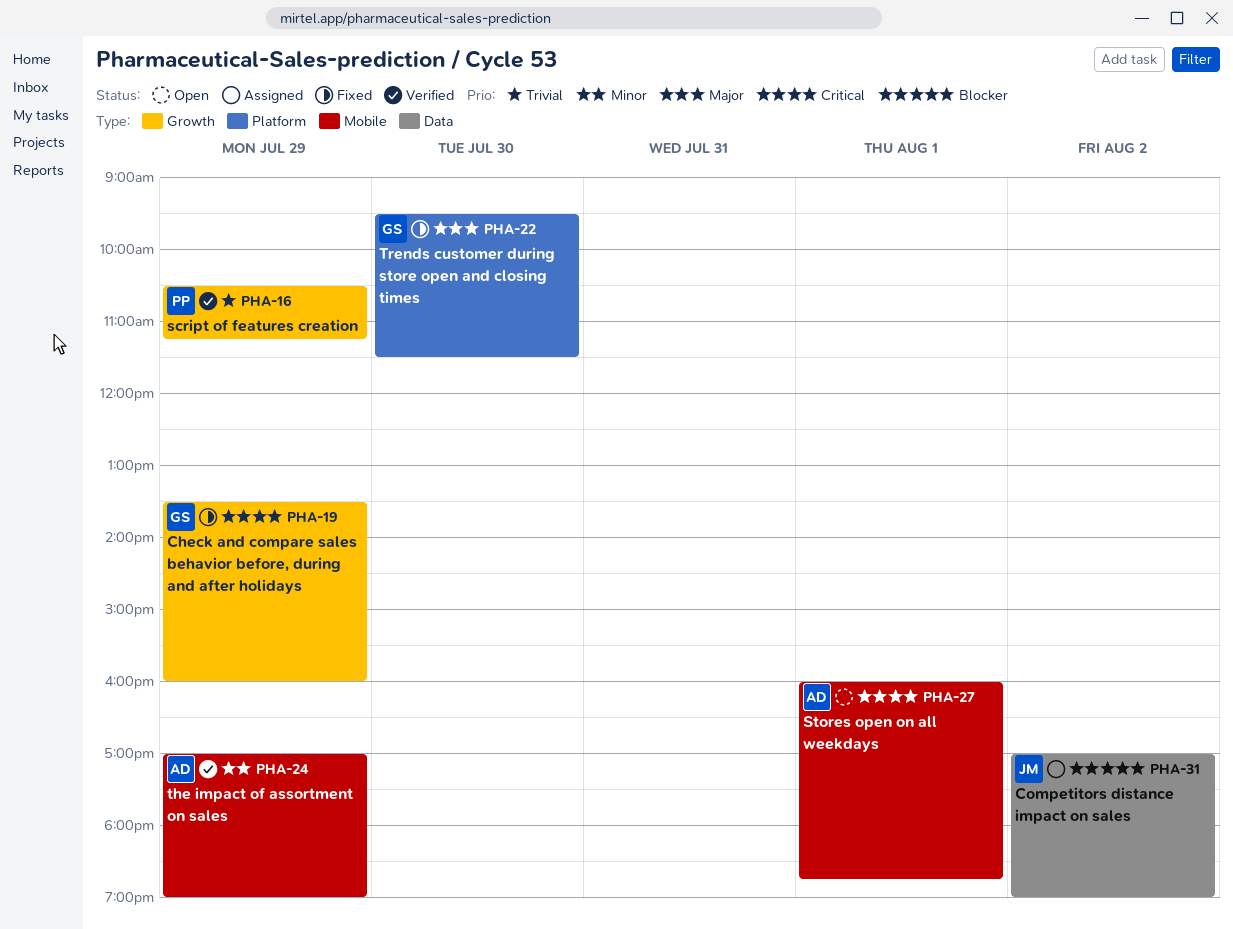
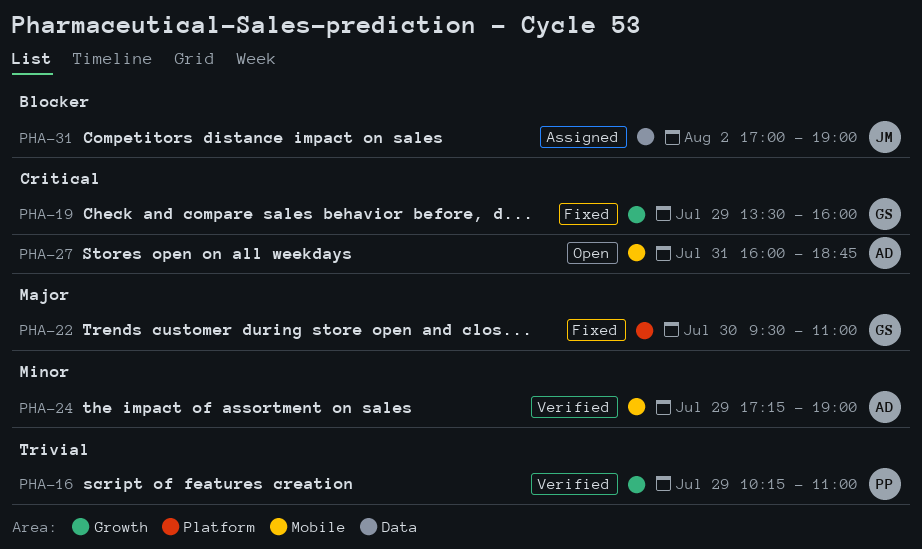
PHA-16, begins: 10:30 -> 10:15
PHA-16, ends: 11:15 -> 11:00
PHA-22, ends: 11:30 -> 11:00
PHA-24, begins: 17:00 -> 17:15
PHA-27, day: Aug 1 -> Jul 31

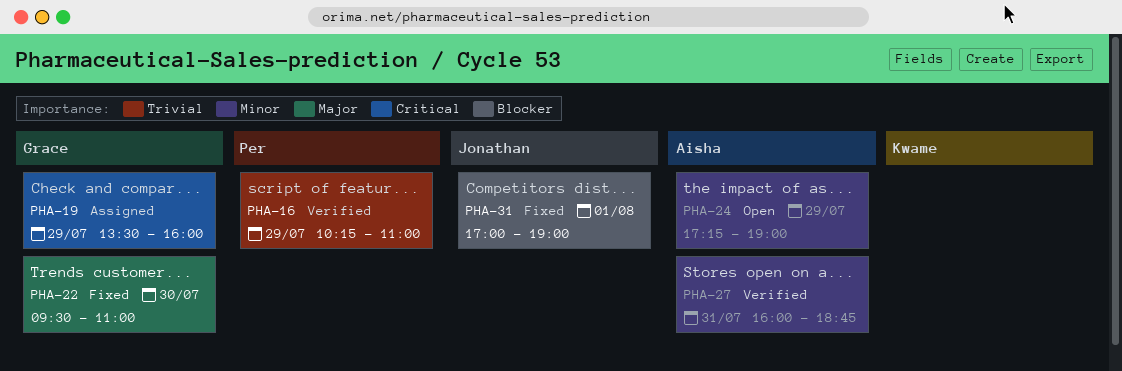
PHA-19, status: Fixed -> Assigned
PHA-24, status: Verified -> Open
PHA-27, status: Open -> Verified
PHA-27, priority: Critical -> Minor
PHA-31, status: Assigned -> Fixed
PHA-31, day: Aug 2 -> Aug 1

